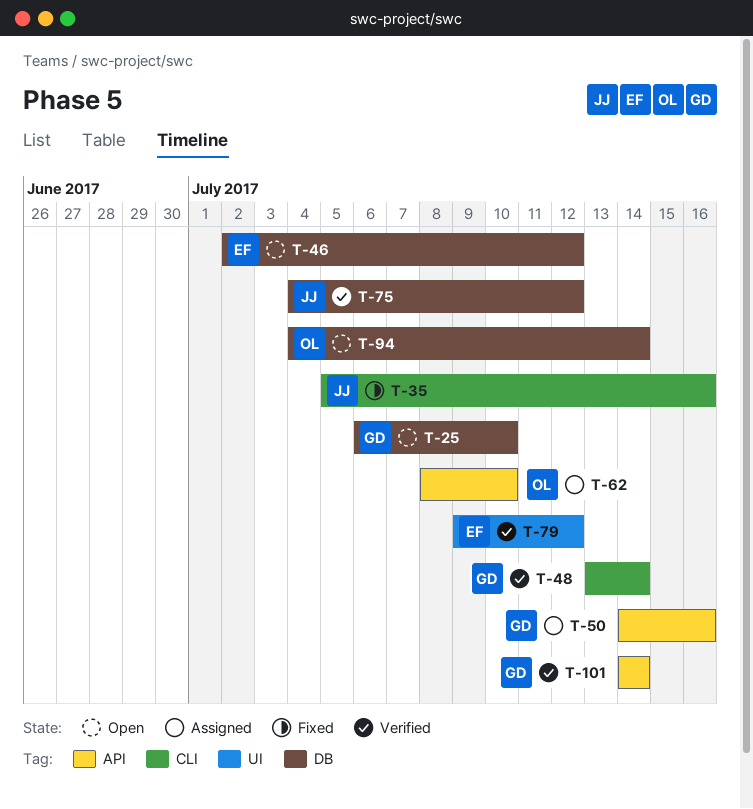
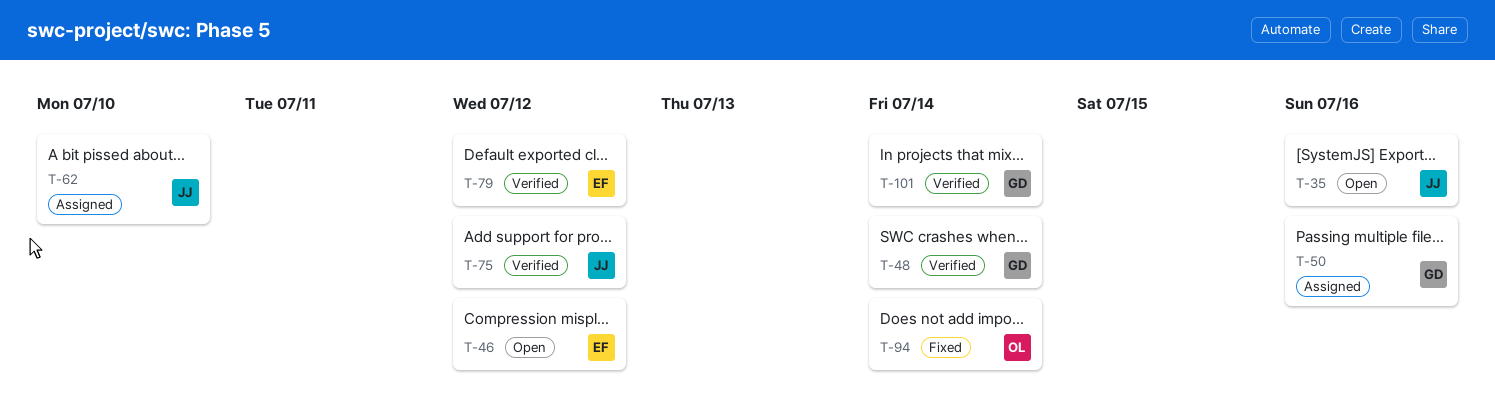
T-25: present -> none
T-35, status: Fixed -> Open
T-62, owner: OL -> JJ
T-94, status: Open -> Fixed

